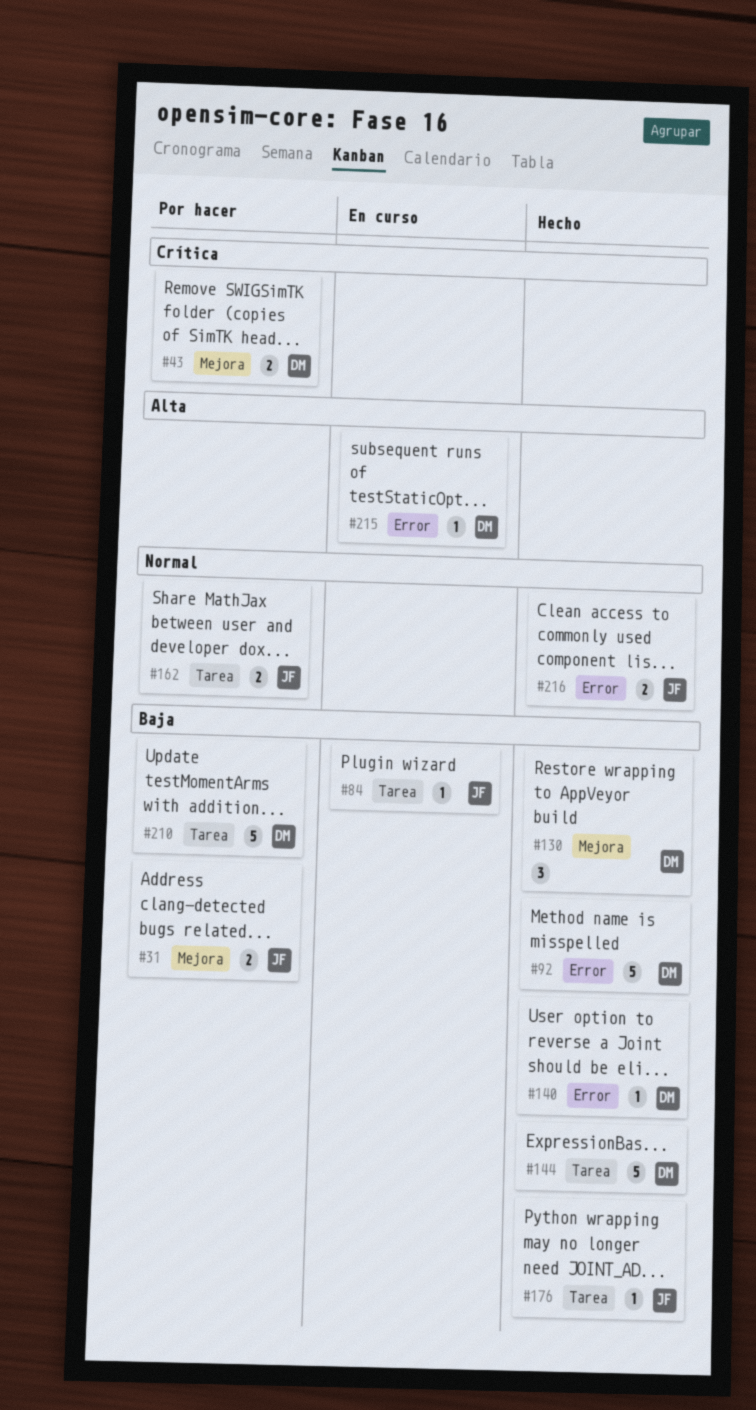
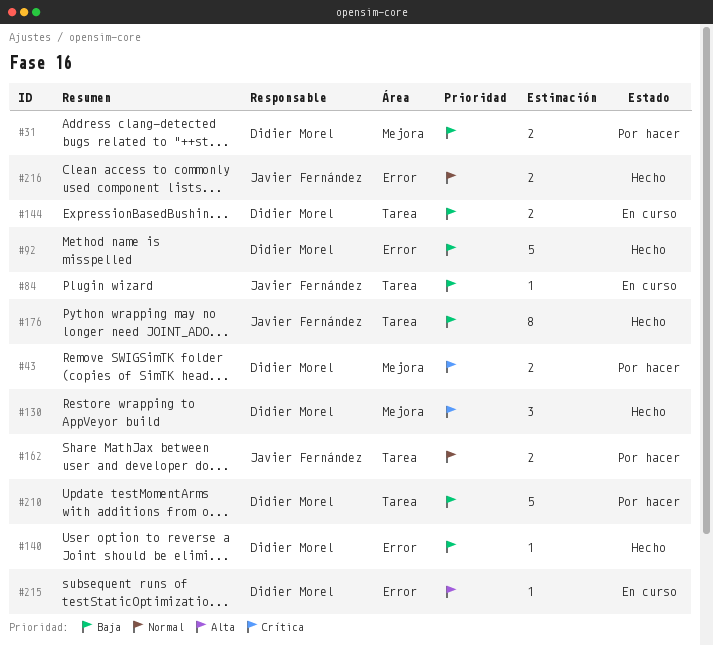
#31, owner: Javier Fernández -> Didier Morel
#130, priority: Baja -> Crítica
#144, status: Hecho -> En curso
#144, estimate: 5 -> 2
#176, estimate: 1 -> 8

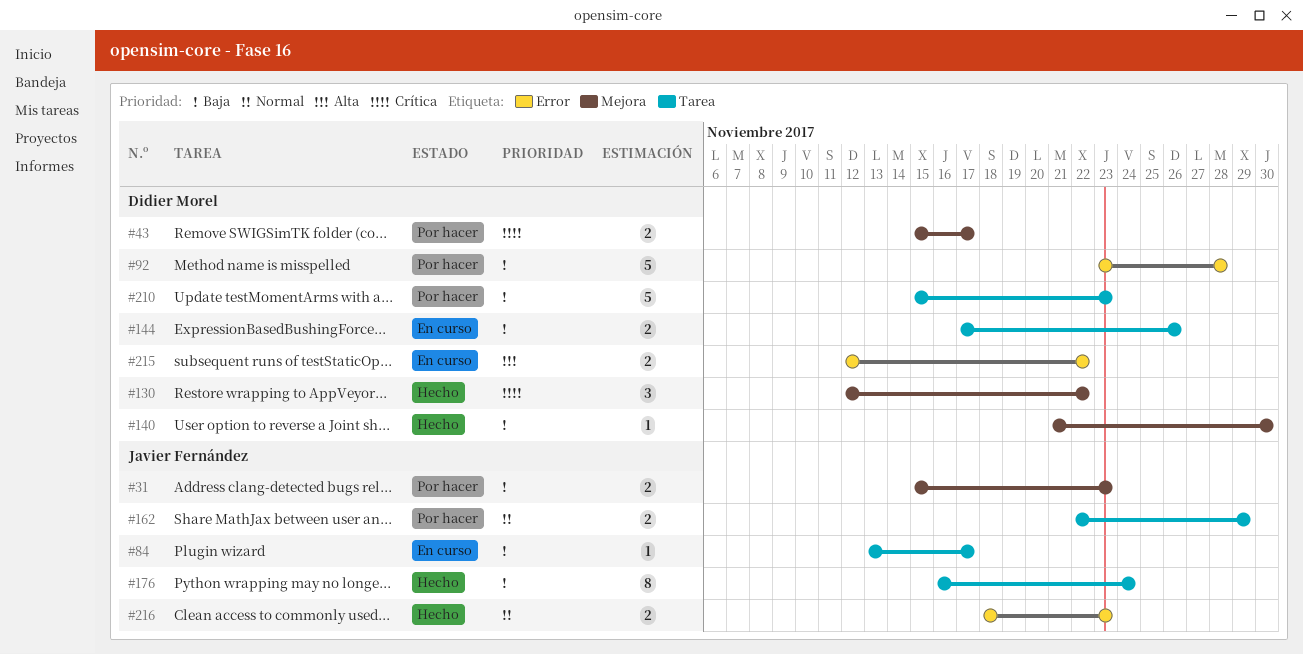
#31, owner: Didier Morel -> Javier Fernández
#92, status: Hecho -> Por hacer
#140, label: Error -> Mejora
#215, estimate: 1 -> 2

